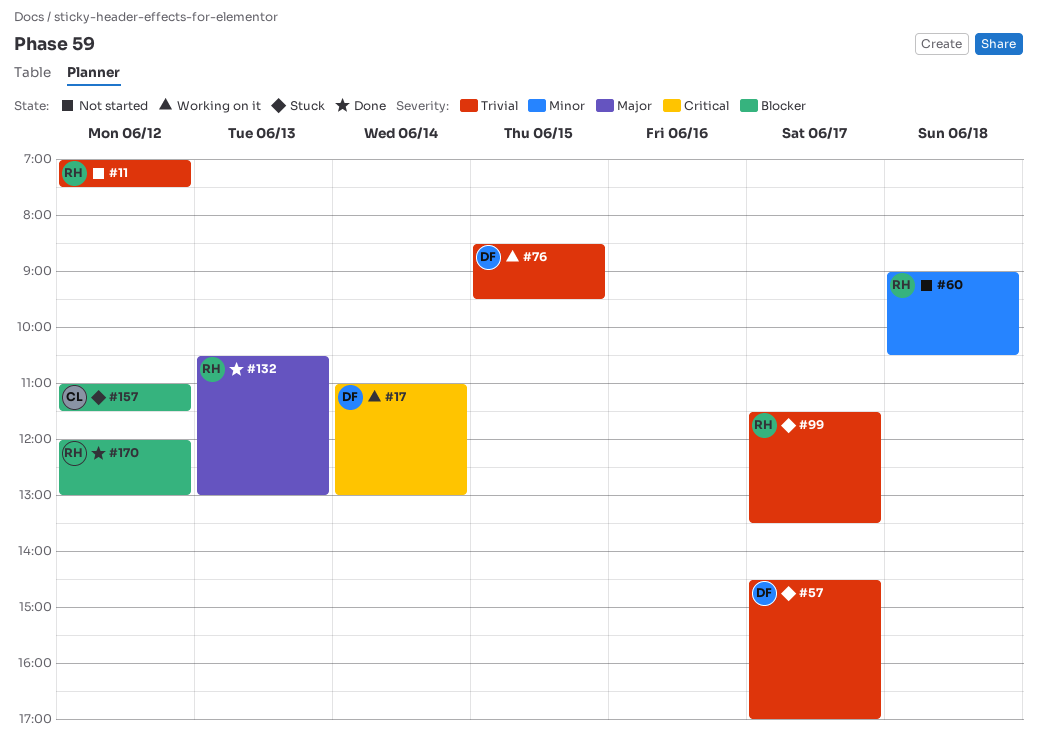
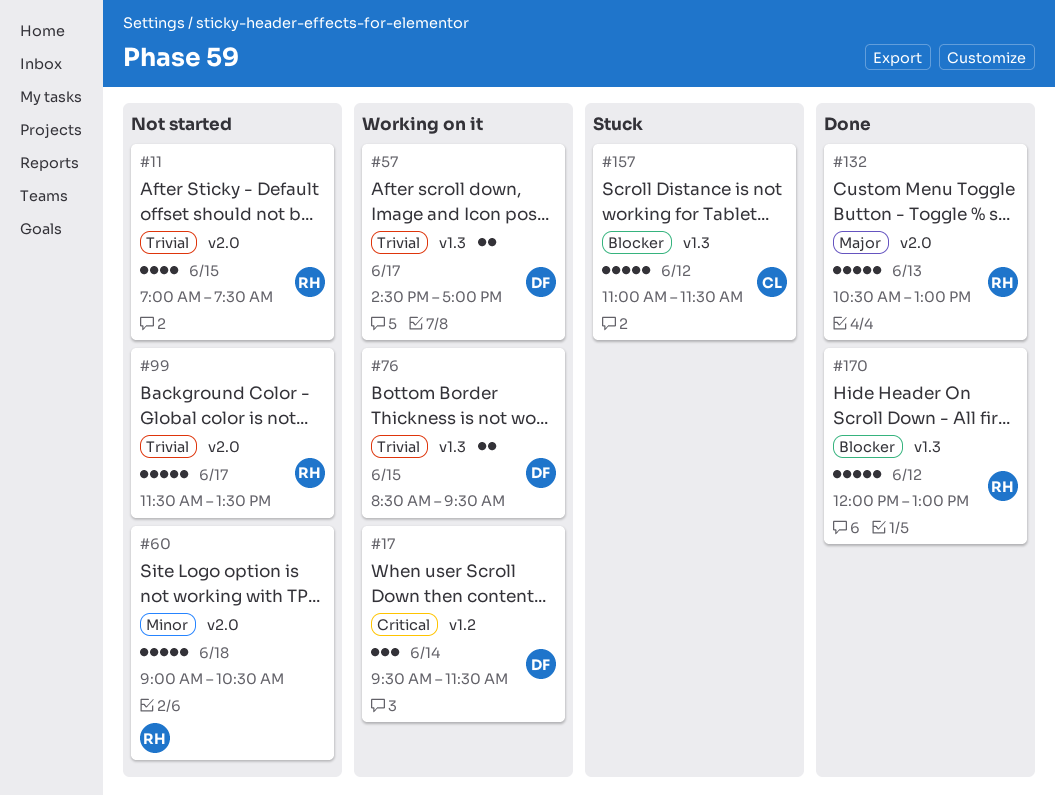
#11, day: Jun 12 -> Jun 15
#17, begins: 11:00 -> 09:30
#17, ends: 13:00 -> 11:30
#57, status: Stuck -> Working on it
#99, status: Stuck -> Not started

